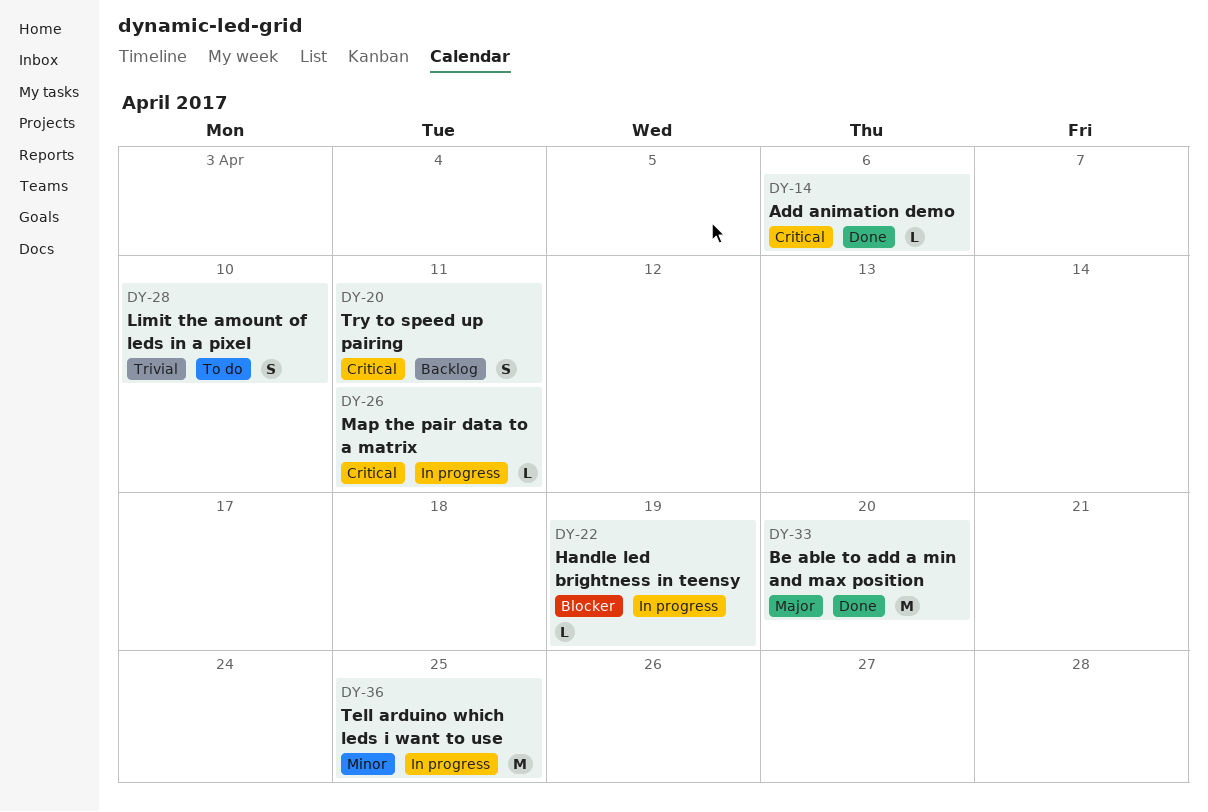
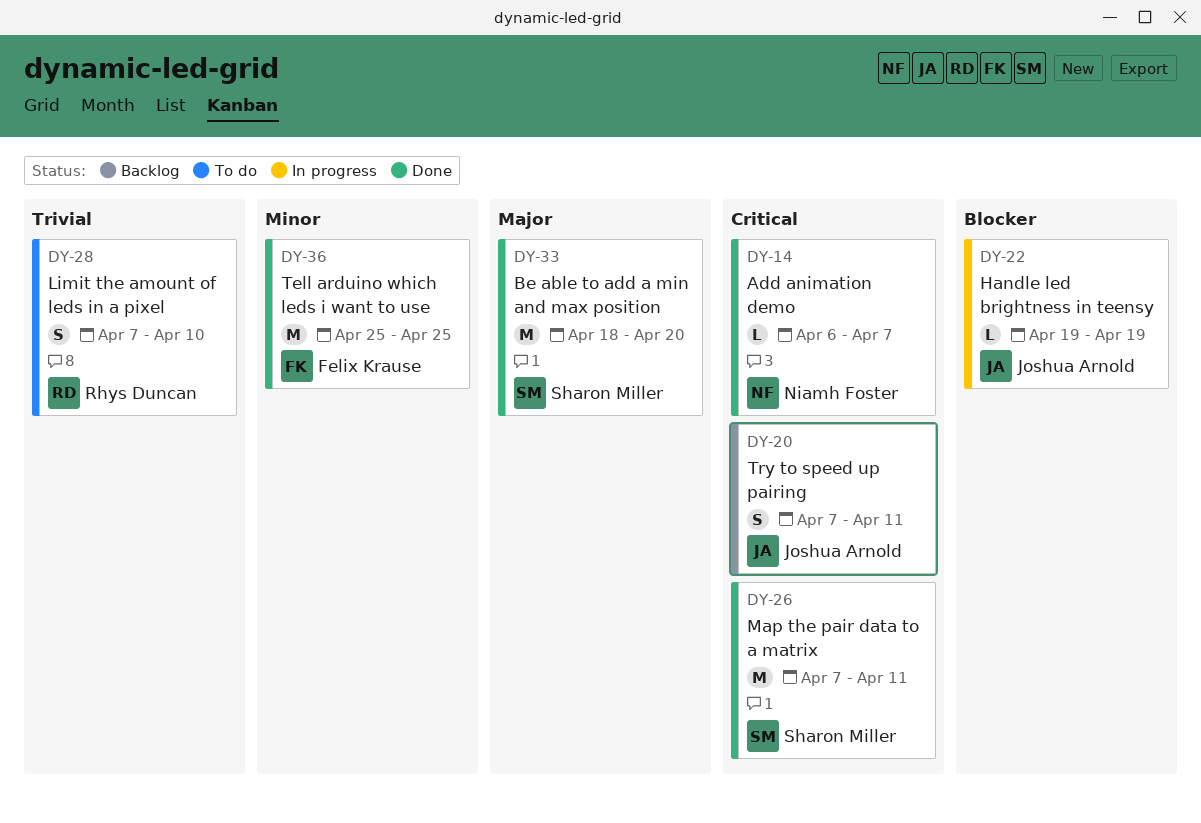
DY-14, due: Apr 6 -> Apr 7
DY-26, status: In progress -> Done
DY-26, estimate: L -> M
DY-36, status: In progress -> Done

